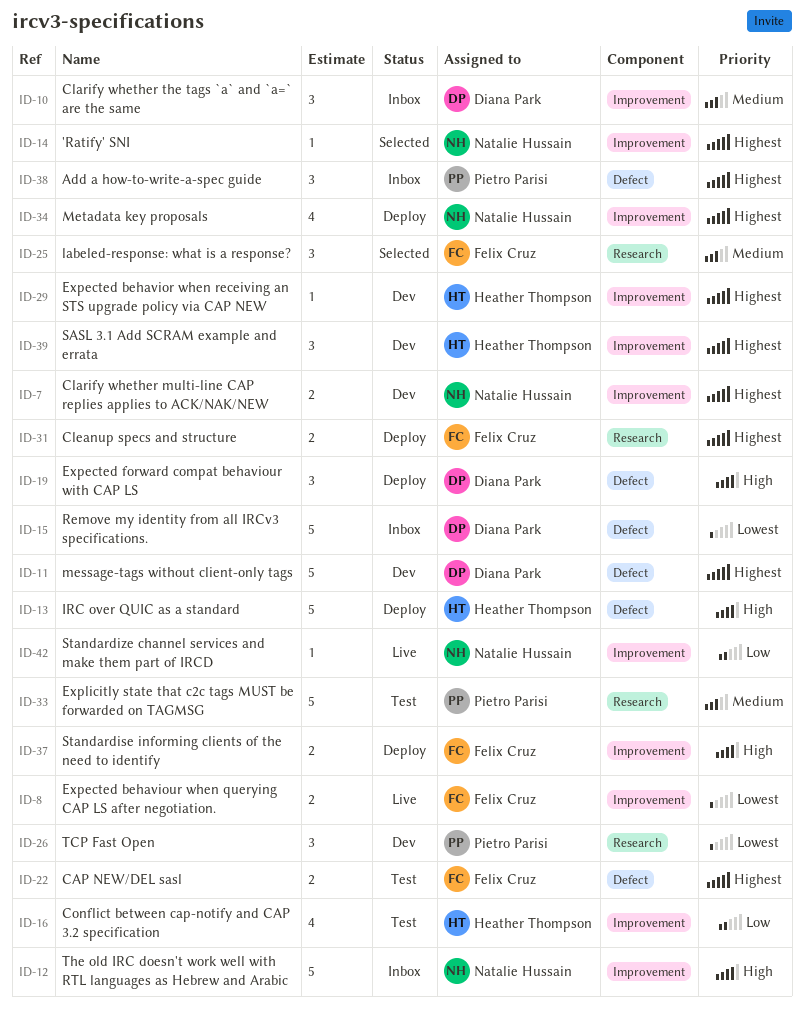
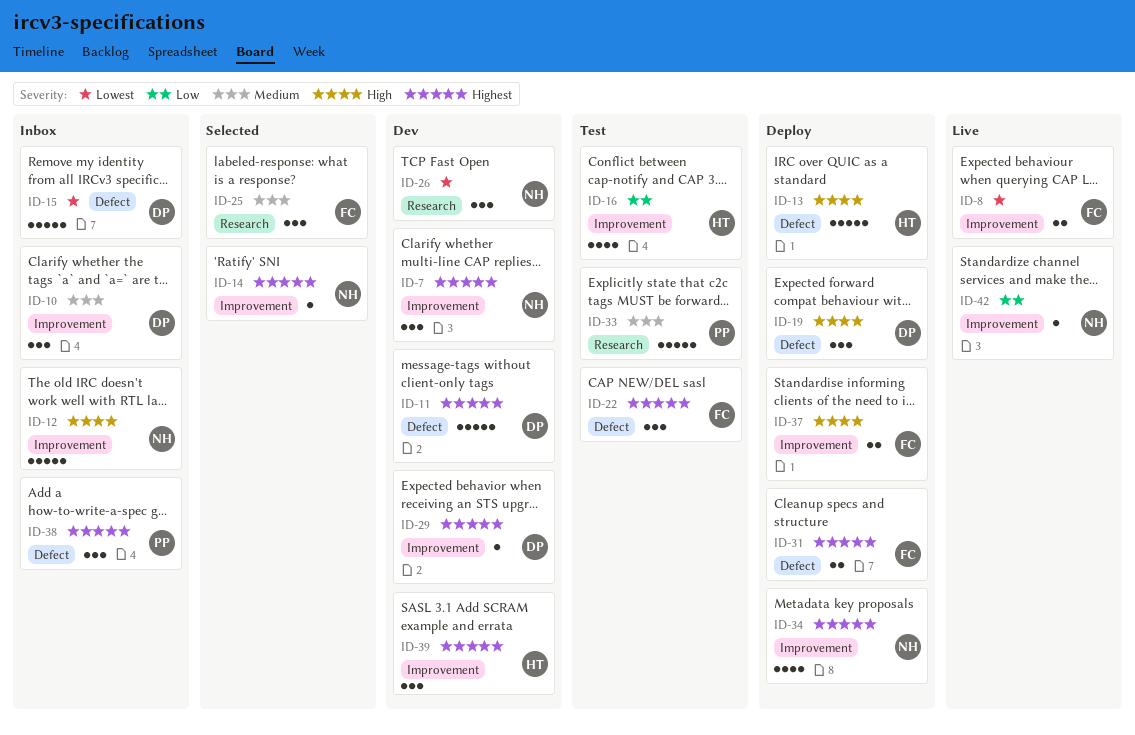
ID-7, estimate: 2 -> 3
ID-22, estimate: 2 -> 3
ID-26, owner: Pietro Parisi -> Natalie Hussain
ID-29, owner: Heather Thompson -> Diana Park
ID-31, label: Research -> Defect

